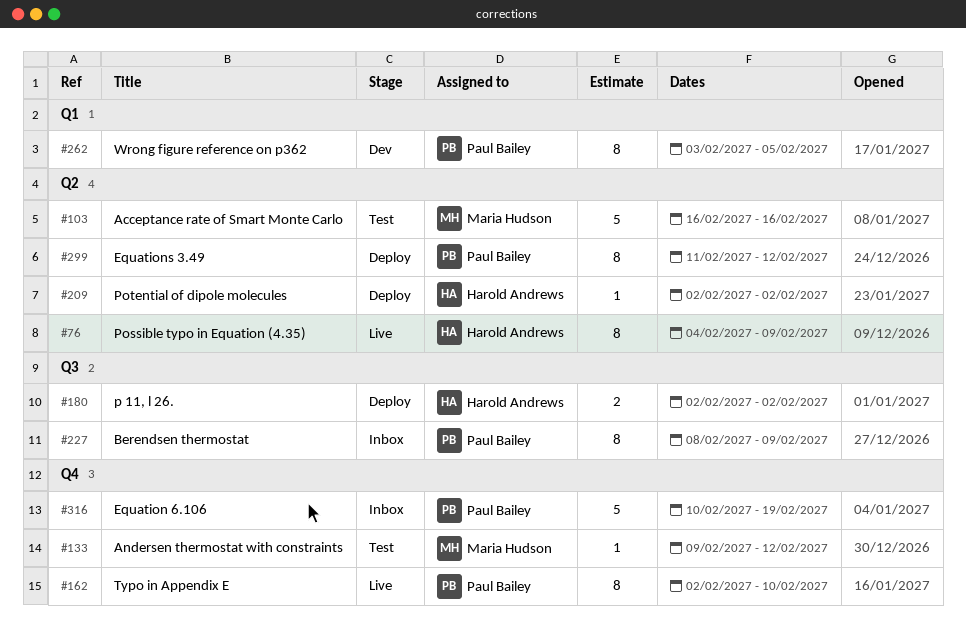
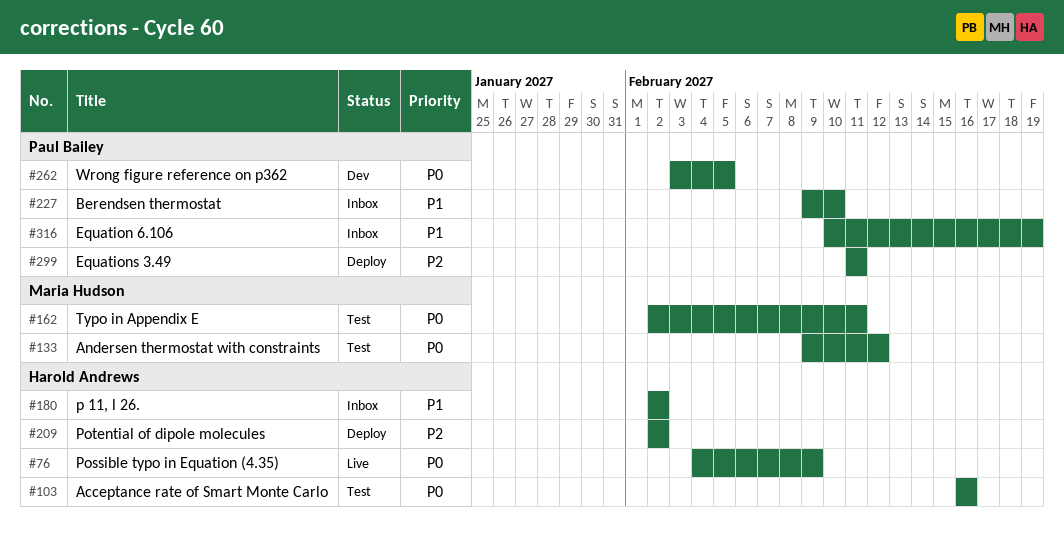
#103, owner: Maria Hudson -> Harold Andrews
#162, status: Live -> Test
#162, owner: Paul Bailey -> Maria Hudson
#162, due: Feb 10 -> Feb 11
#180, status: Deploy -> Inbox
#227, start: Feb 8 -> Feb 9
#227, due: Feb 9 -> Feb 10
#299, due: Feb 12 -> Feb 11

